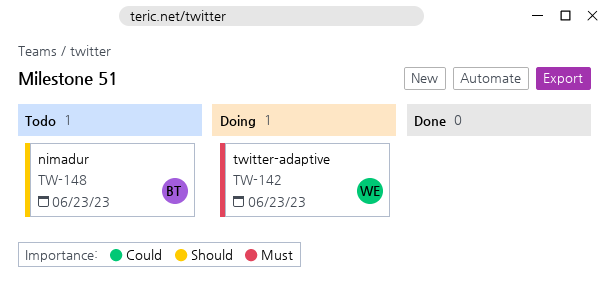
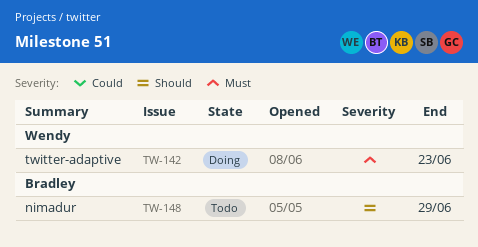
TW-148, due: Jun 23 -> Jun 29

